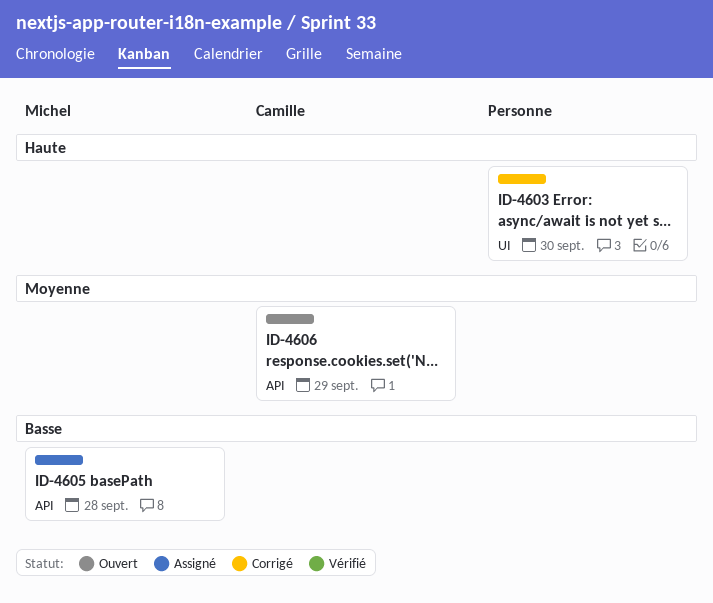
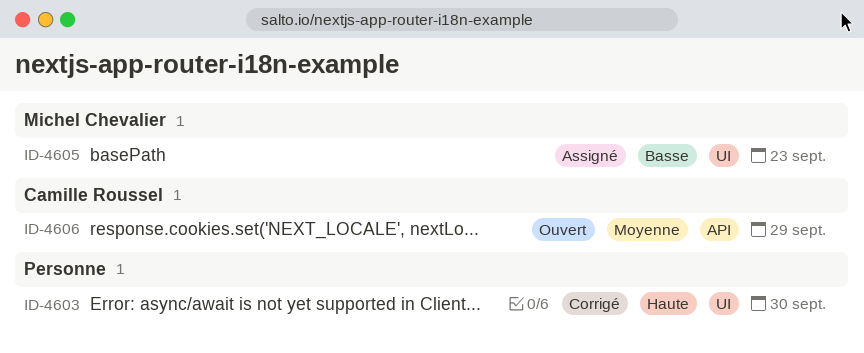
ID-4605, label: API -> UI
ID-4605, due: Sep 28 -> Sep 23

